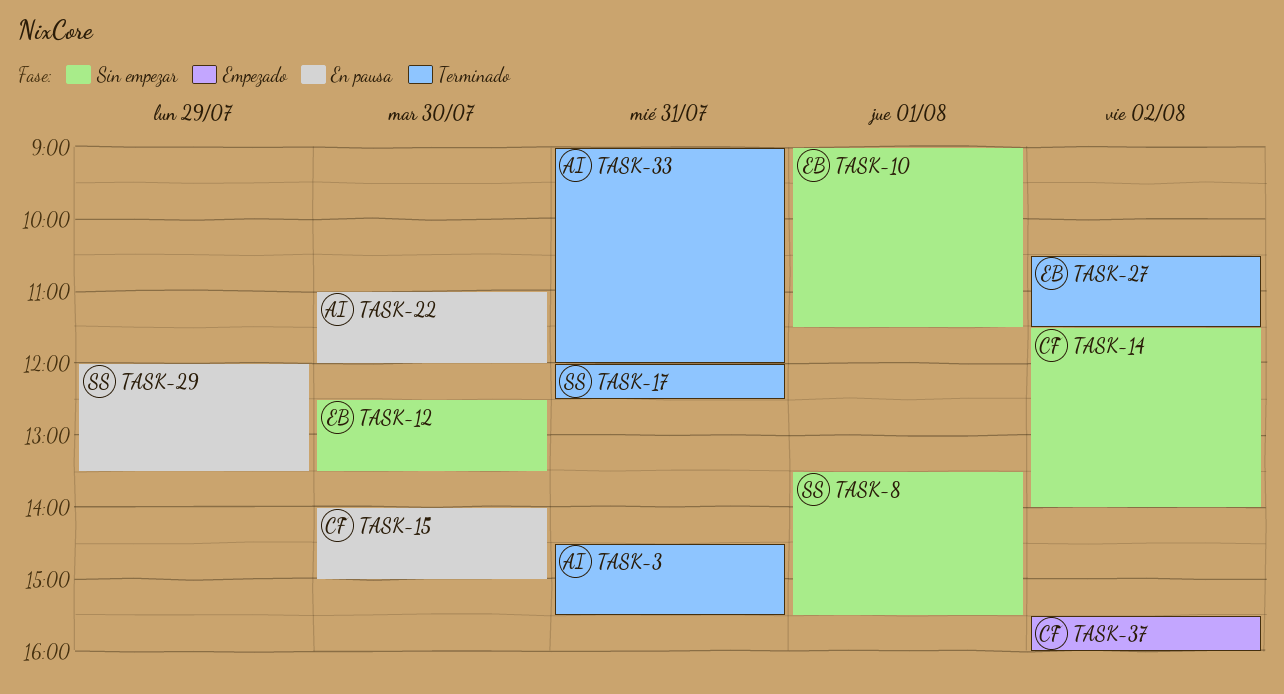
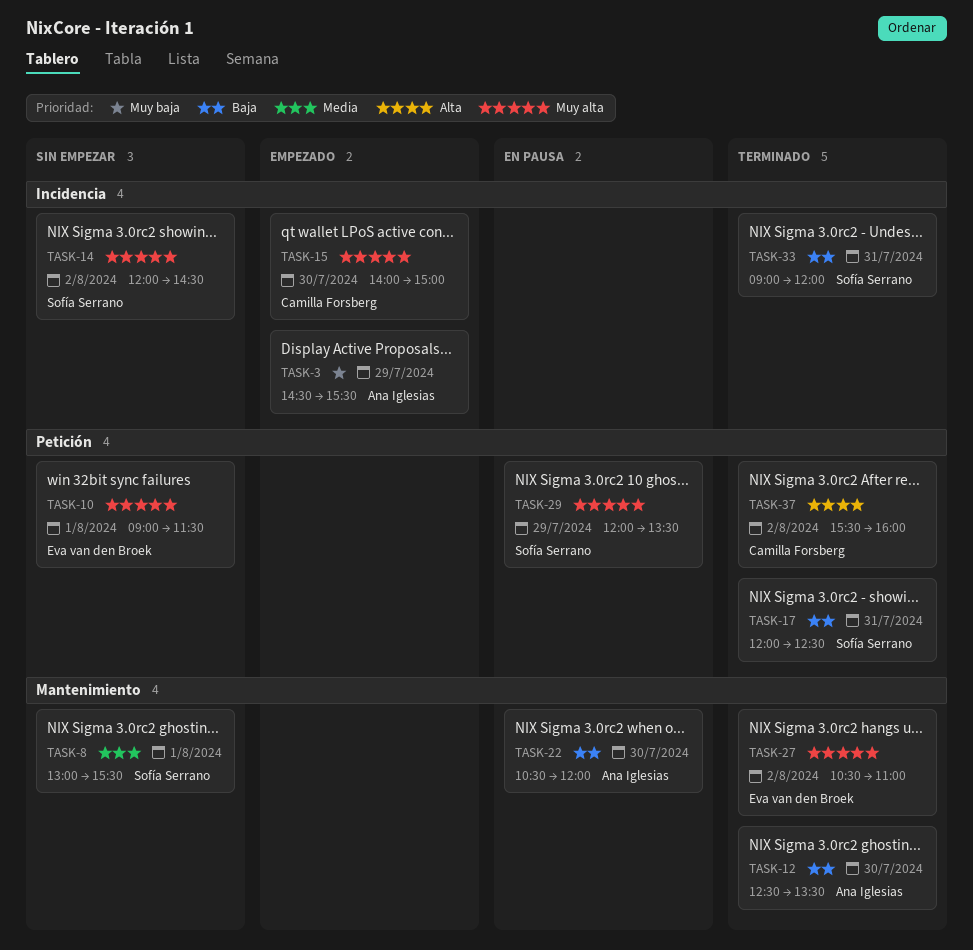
TASK-3, status: Terminado -> Empezado
TASK-3, day: Jul 31 -> Jul 29
TASK-8, begins: 13:30 -> 13:00
TASK-12, status: Sin empezar -> Terminado
TASK-12, owner: Eva van den Broek -> Ana Iglesias
TASK-14, owner: Camilla Forsberg -> Sofía Serrano
TASK-14, begins: 11:30 -> 12:00
TASK-14, ends: 14:00 -> 14:30
TASK-15, status: En pausa -> Empezado
TASK-22, begins: 11:00 -> 10:30
TASK-27, ends: 11:30 -> 11:00
TASK-33, owner: Ana Iglesias -> Sofía Serrano
TASK-37, status: Empezado -> Terminado

